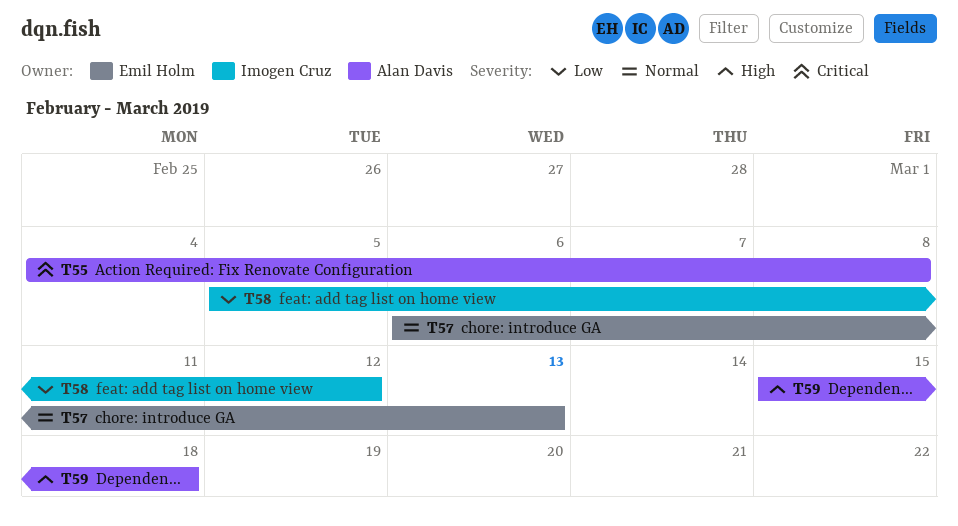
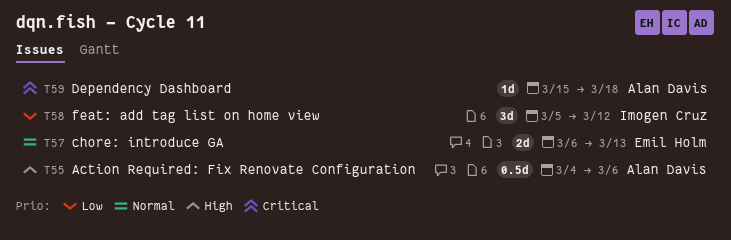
T55, priority: Critical -> High
T55, due: Mar 8 -> Mar 6
T59, priority: High -> Critical

